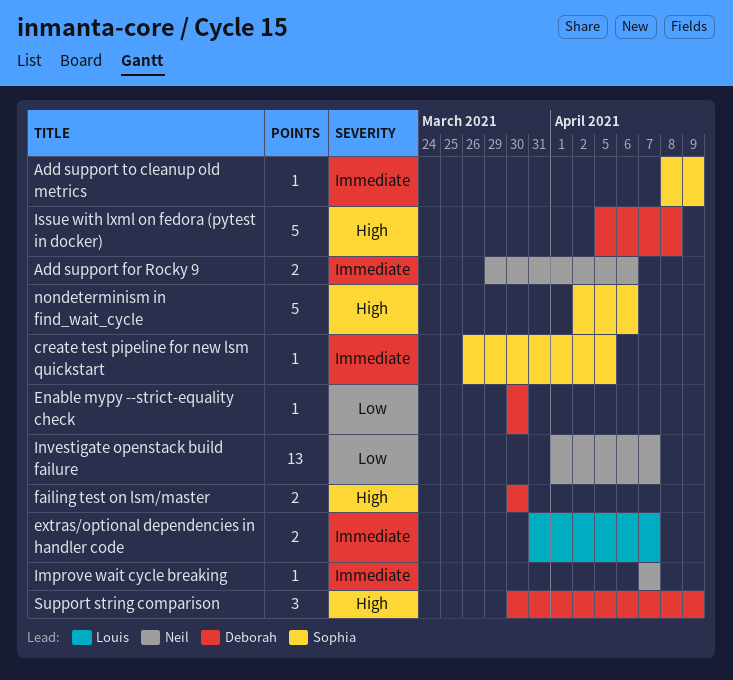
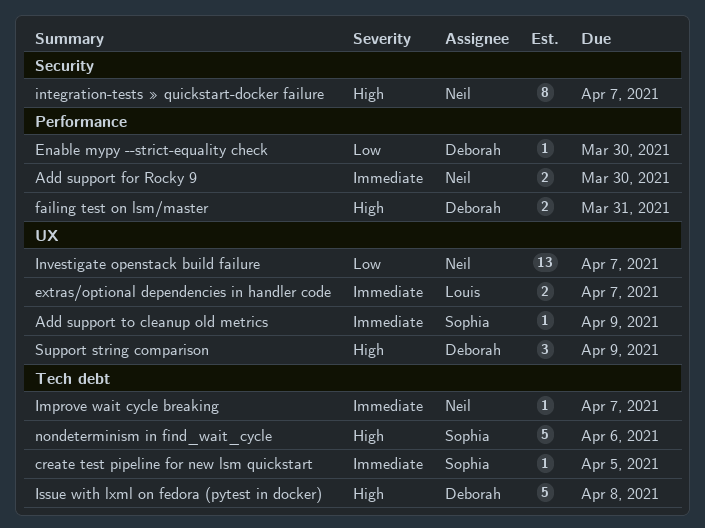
Add support for Rocky 9, due: Apr 6 -> Mar 30
failing test on lsm/master, due: Mar 30 -> Mar 31
integration-tests » quickstart-docker failure: none -> present

